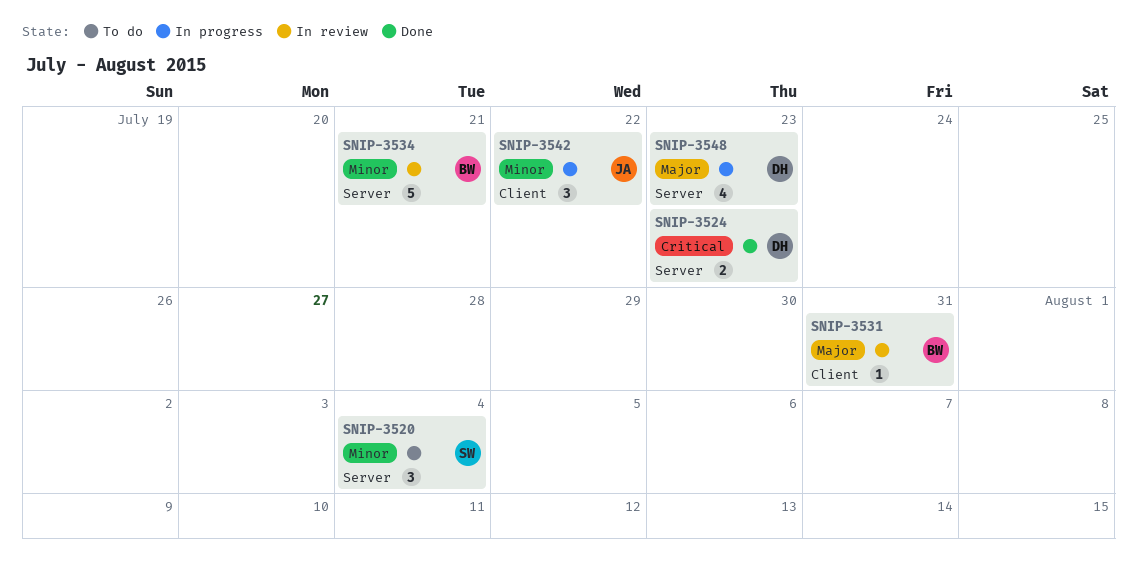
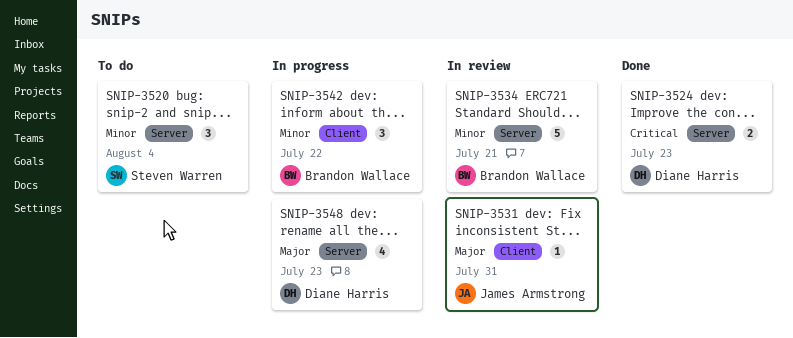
SNIP-3531, owner: Brandon Wallace -> James Armstrong
SNIP-3542, owner: James Armstrong -> Brandon Wallace

